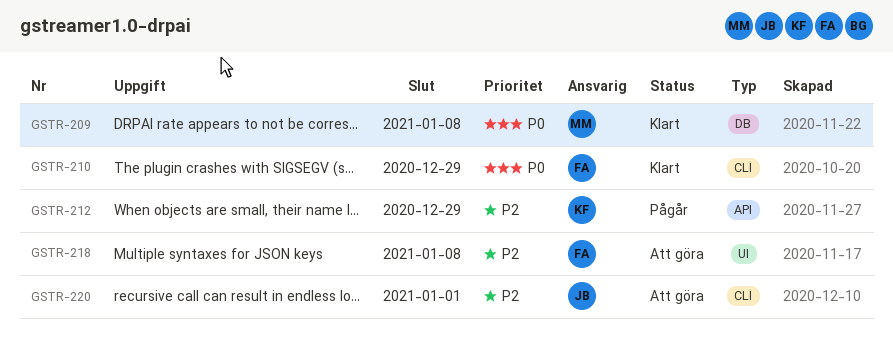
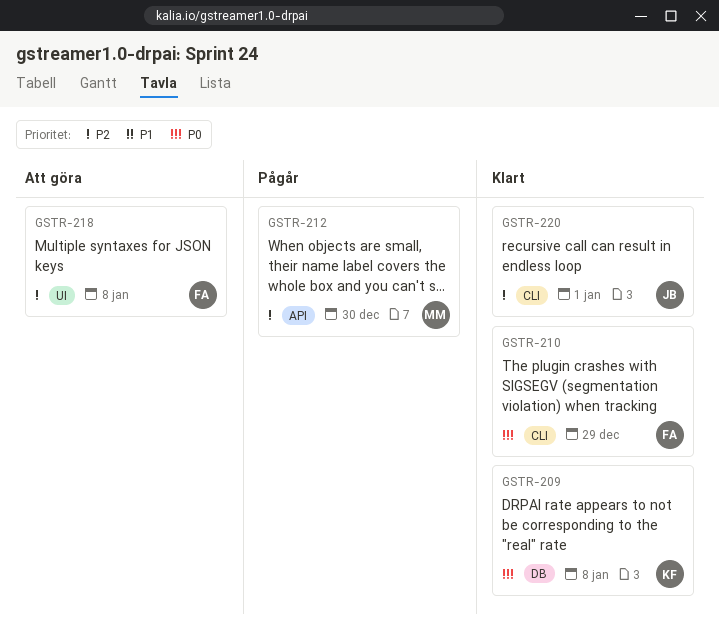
GSTR-209, owner: MM -> KF
GSTR-212, owner: KF -> MM
GSTR-212, due: Dec 29 -> Dec 30
GSTR-220, status: Att göra -> Klart

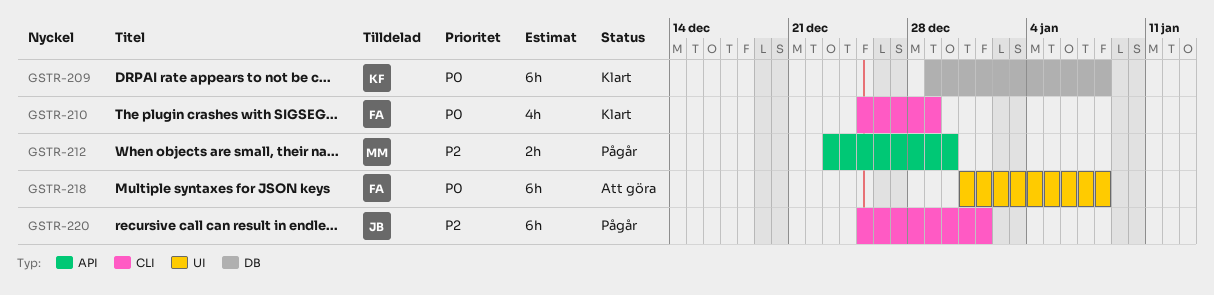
GSTR-218, priority: P2 -> P0
GSTR-220, status: Klart -> Pågår

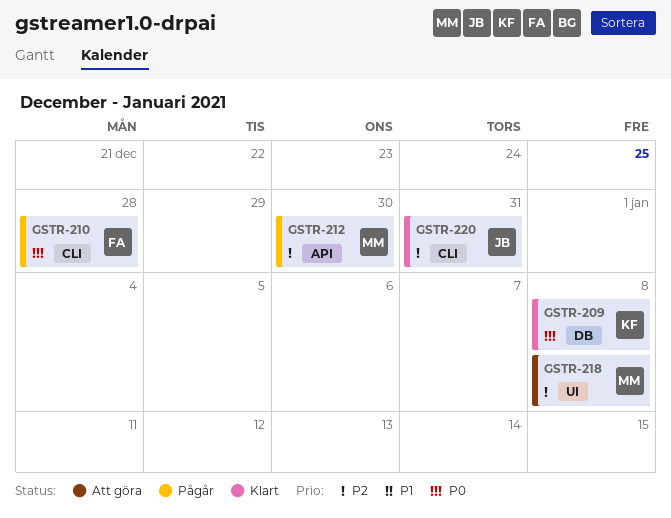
GSTR-210, status: Klart -> Pågår
GSTR-210, due: Dec 29 -> Dec 28
GSTR-218, owner: FA -> MM
GSTR-218, priority: P0 -> P2
GSTR-220, status: Pågår -> Klart
GSTR-220, due: Jan 1 -> Dec 31

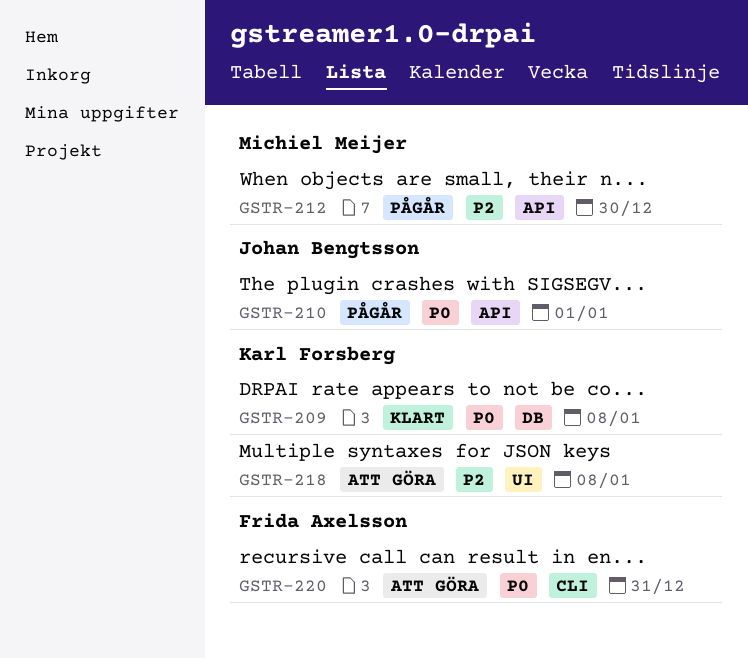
GSTR-210, owner: Frida Axelsson -> Johan Bengtsson
GSTR-210, label: CLI -> API
GSTR-210, due: Dec 28 -> Jan 1
GSTR-218, owner: Michiel Meijer -> Karl Forsberg
GSTR-220, status: Klart -> Att göra
GSTR-220, owner: Johan Bengtsson -> Frida Axelsson
GSTR-220, priority: P2 -> P0

